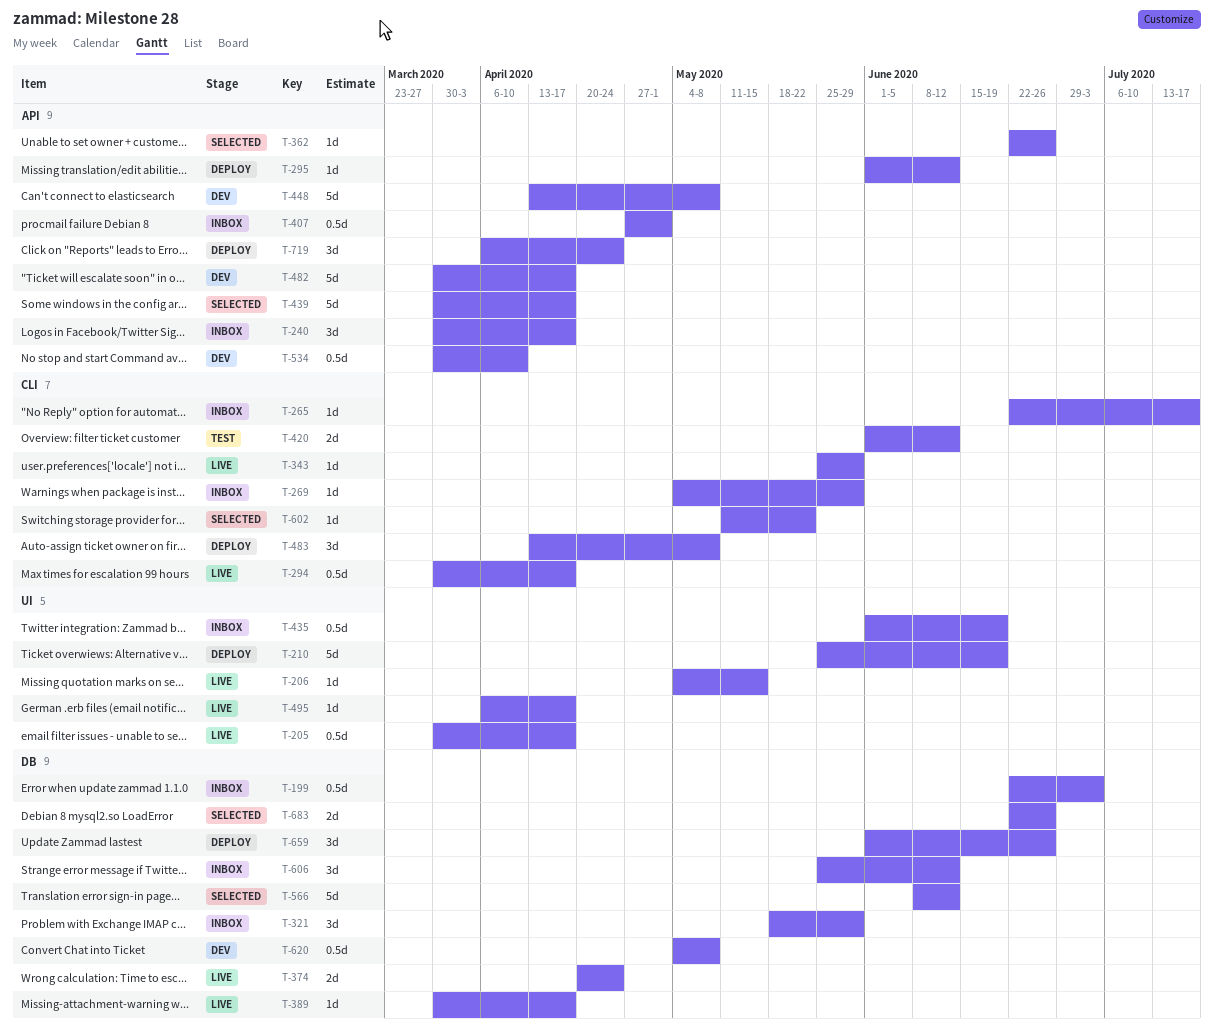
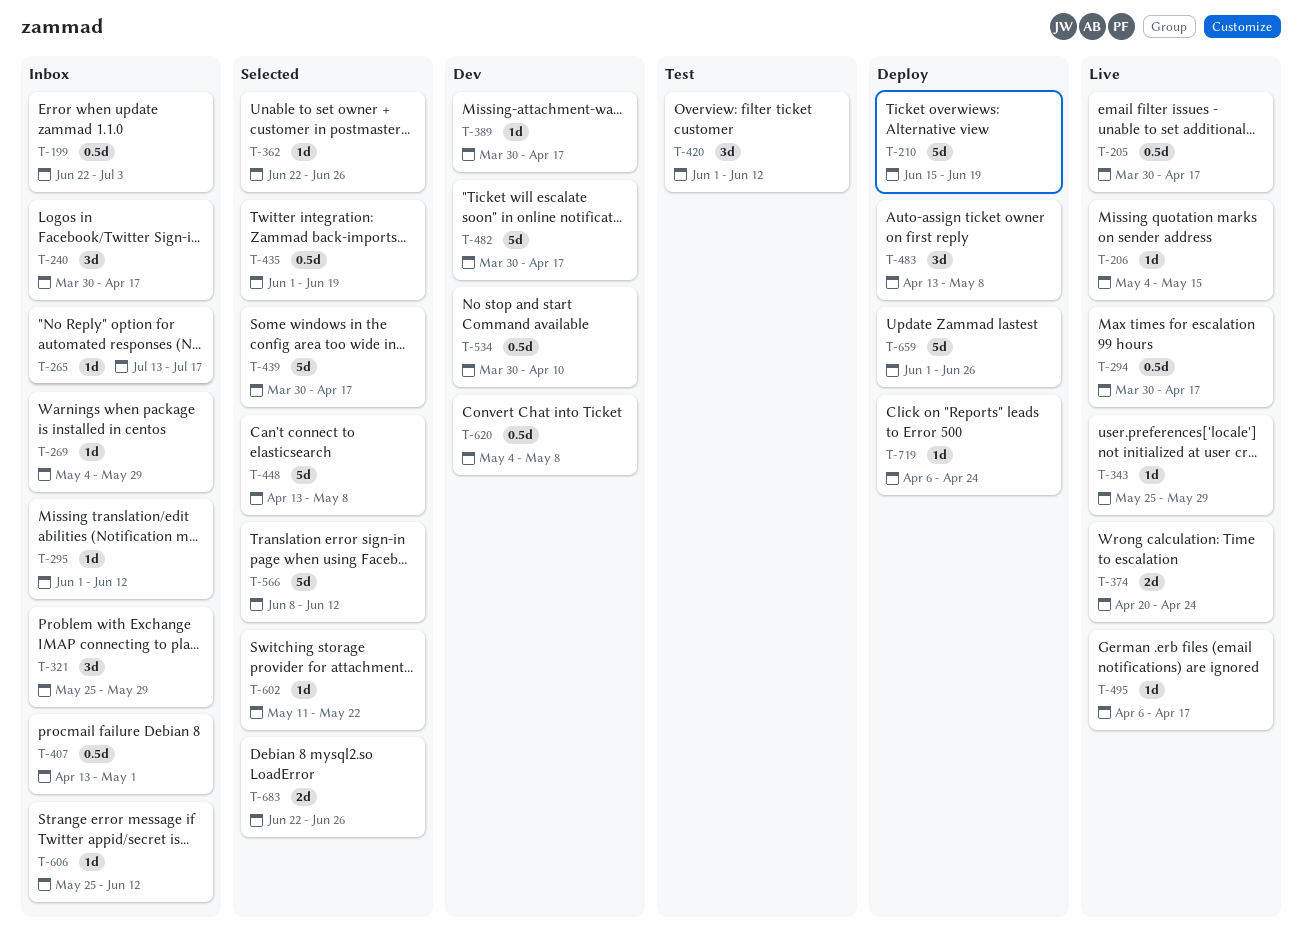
T-210, start: May 25 -> Jun 15
T-265, start: Jun 22 -> Jul 13
T-295, status: Deploy -> Inbox
T-321, start: May 18 -> May 25
T-389, status: Live -> Dev
T-407, start: Apr 27 -> Apr 13
T-420, estimate: 2d -> 3d
T-435, status: Inbox -> Selected
T-448, status: Dev -> Selected
T-606, estimate: 3d -> 1d
T-659, estimate: 3d -> 5d
T-719, estimate: 3d -> 1d

